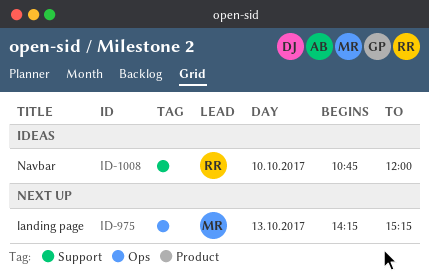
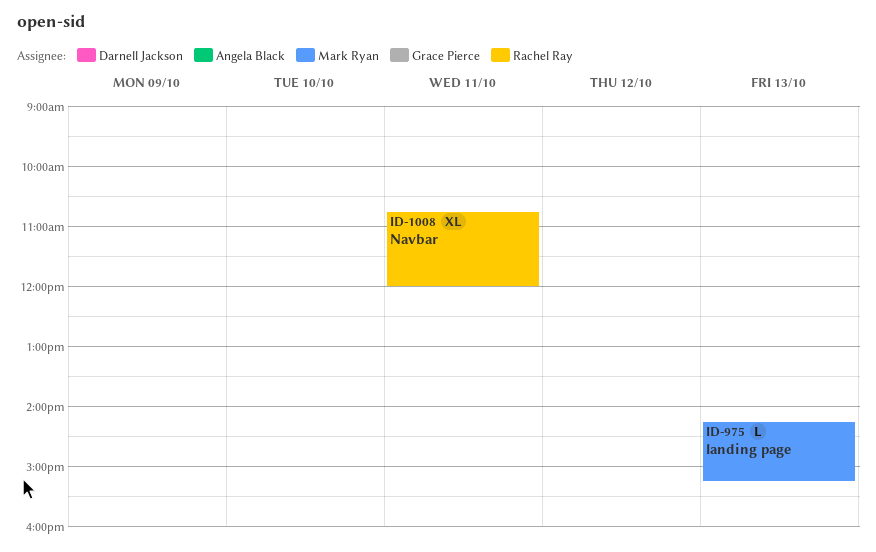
ID-1008, day: Oct 10 -> Oct 11

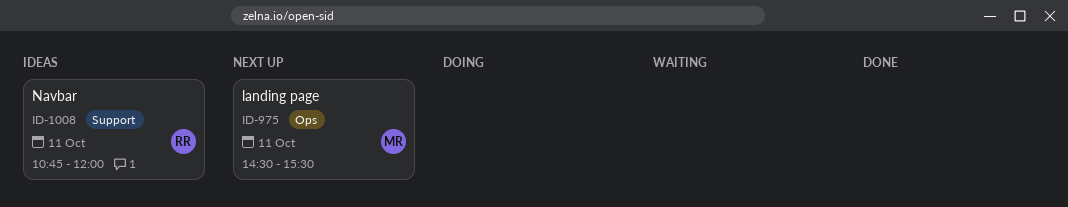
ID-975, day: Oct 13 -> Oct 11
ID-975, begins: 14:15 -> 14:30
ID-975, ends: 15:15 -> 15:30

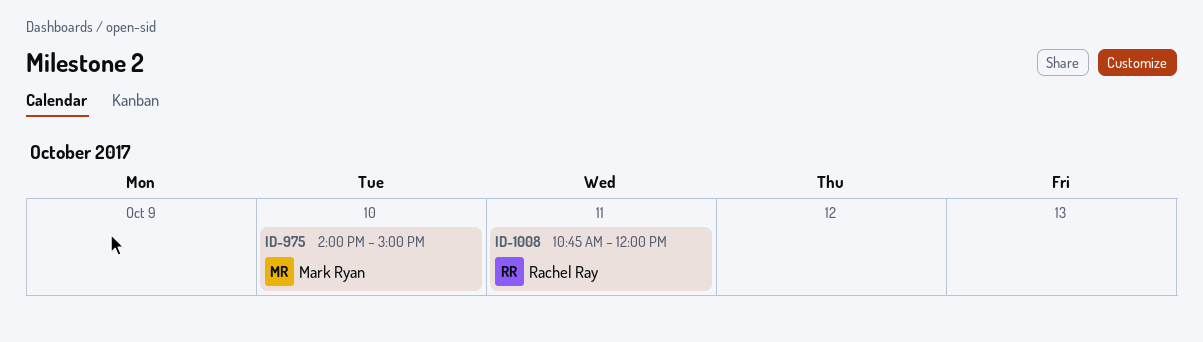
ID-975, day: Oct 11 -> Oct 10
ID-975, begins: 14:30 -> 14:00
ID-975, ends: 15:30 -> 15:00

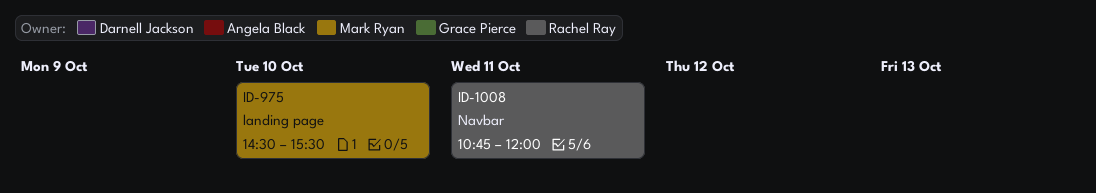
ID-975, begins: 14:00 -> 14:30
ID-975, ends: 15:00 -> 15:30

